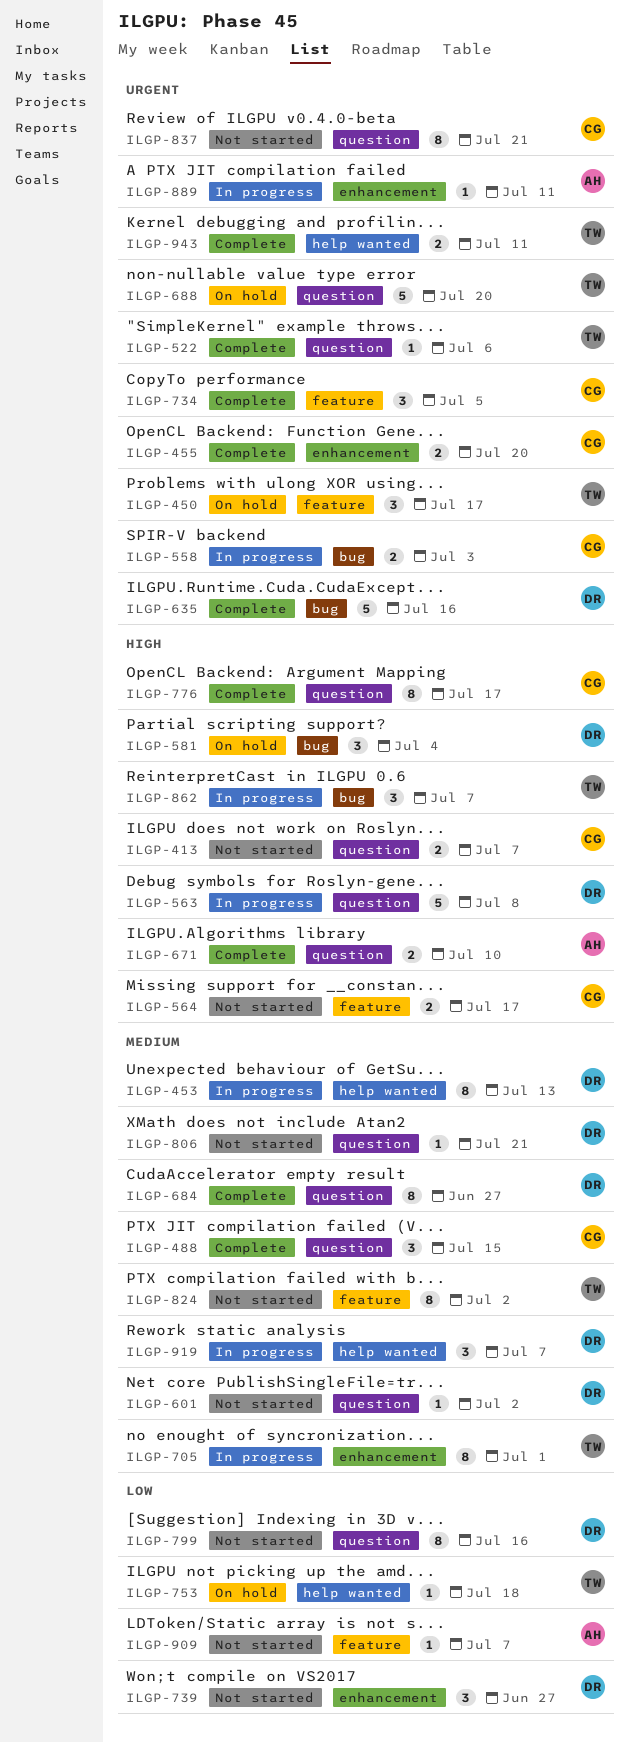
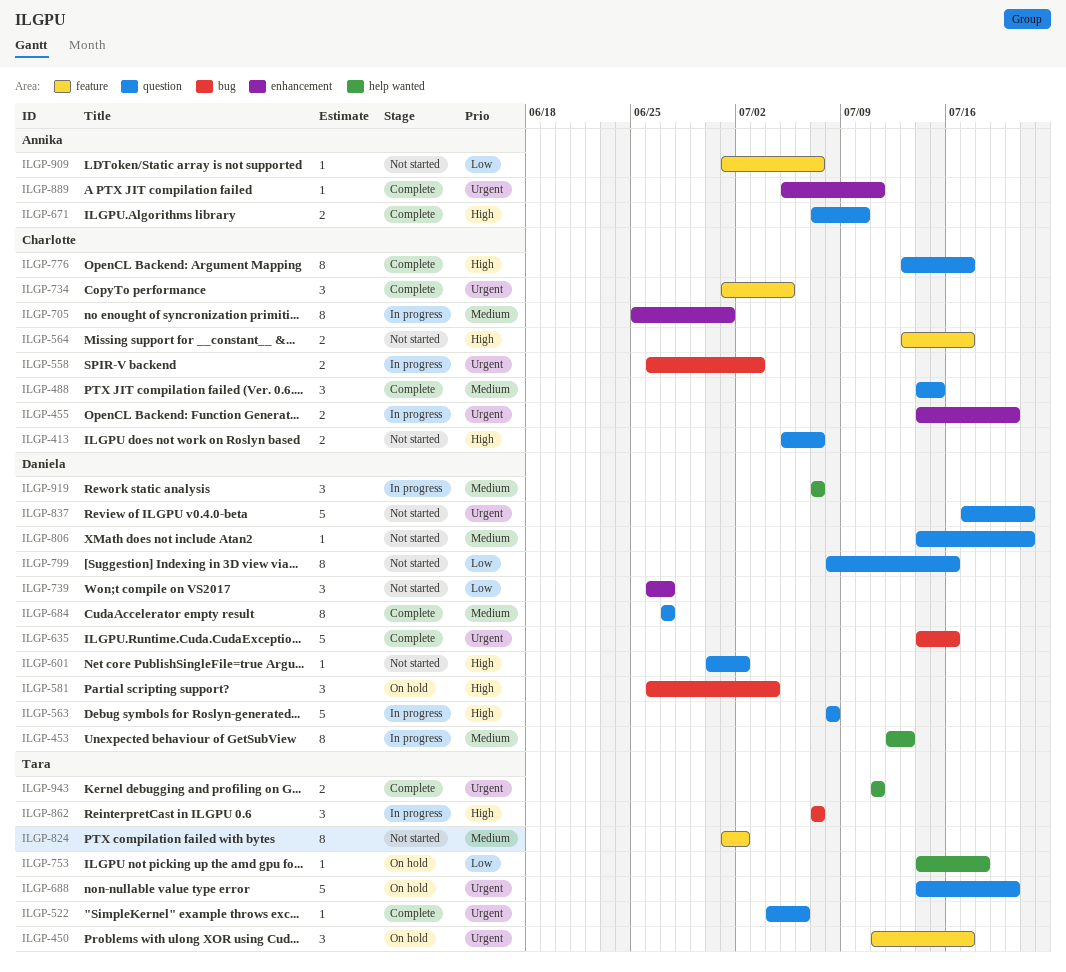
ILGP-455, status: Complete -> In progress
ILGP-601, priority: Medium -> High
ILGP-705, owner: Tara -> Charlotte
ILGP-837, owner: Charlotte -> Daniela
ILGP-837, estimate: 8 -> 5
ILGP-889, status: In progress -> Complete

